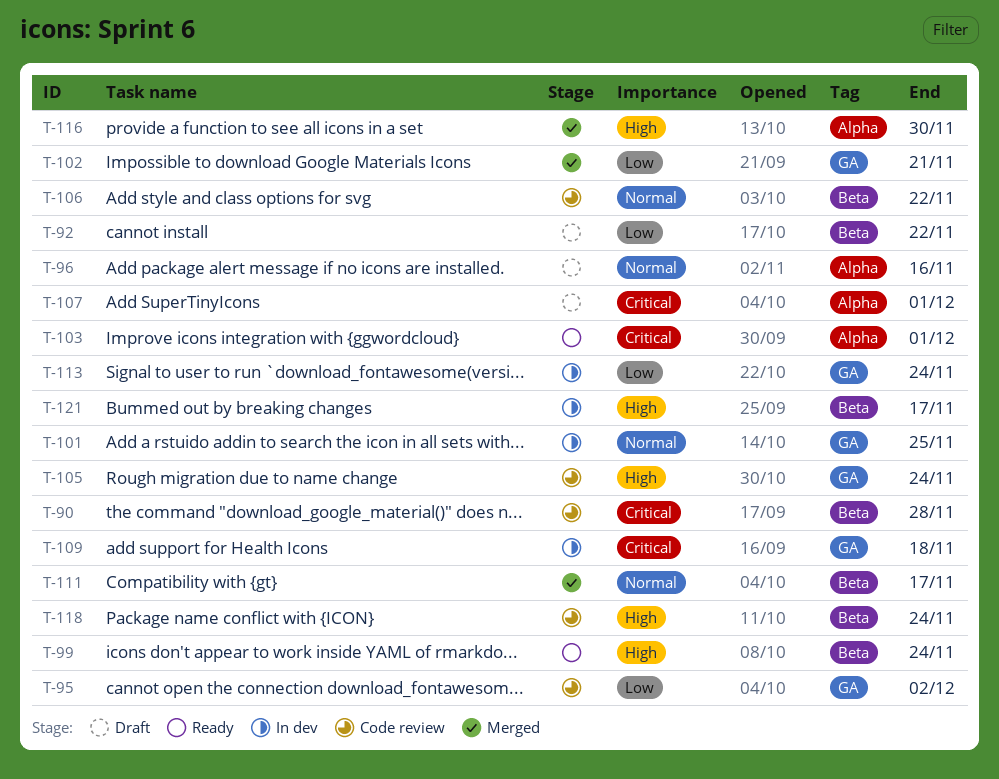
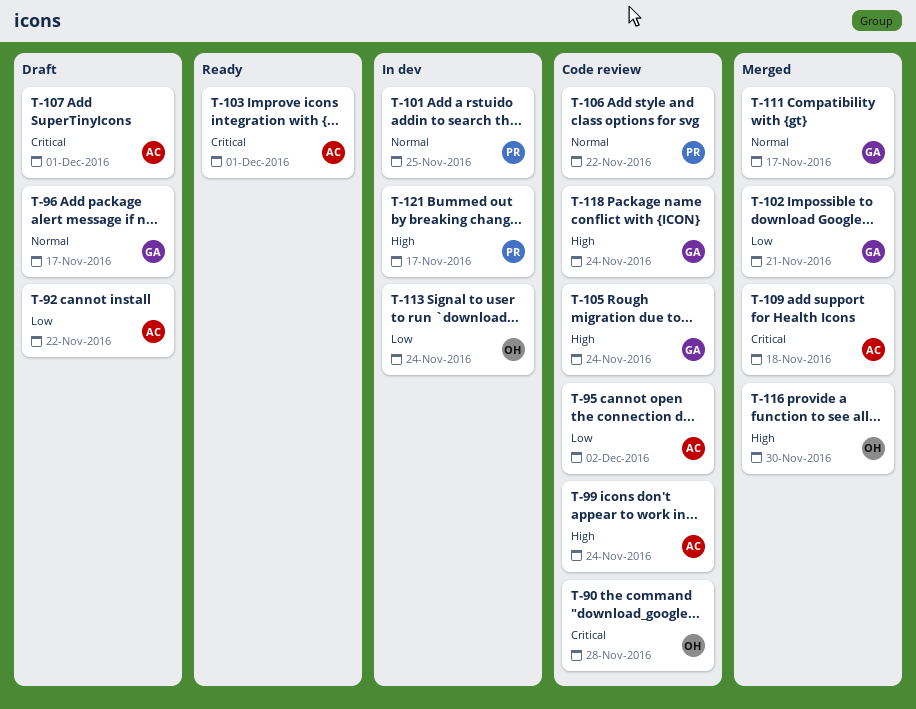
T-96, due: Nov 16 -> Nov 17
T-99, status: Ready -> Code review
T-109, status: In dev -> Merged

